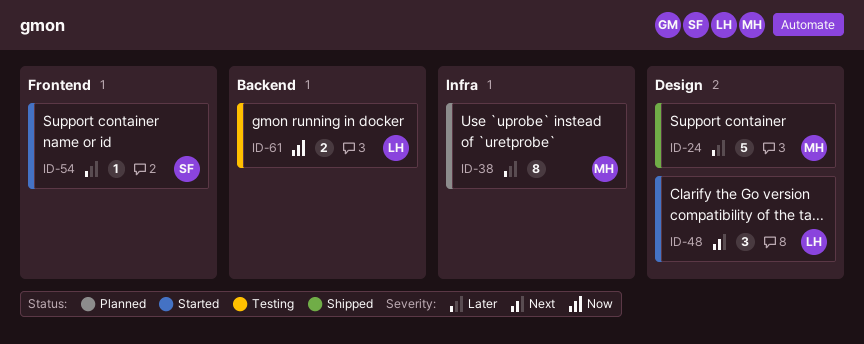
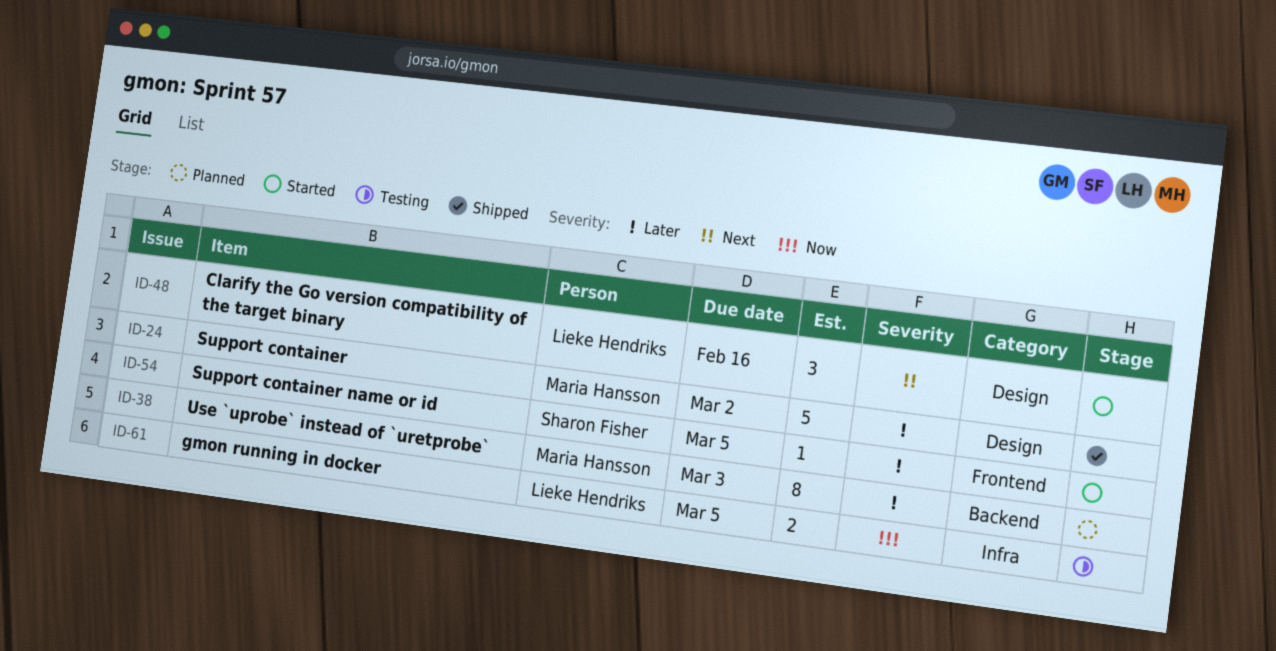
ID-38, label: Infra -> Backend
ID-61, label: Backend -> Infra

